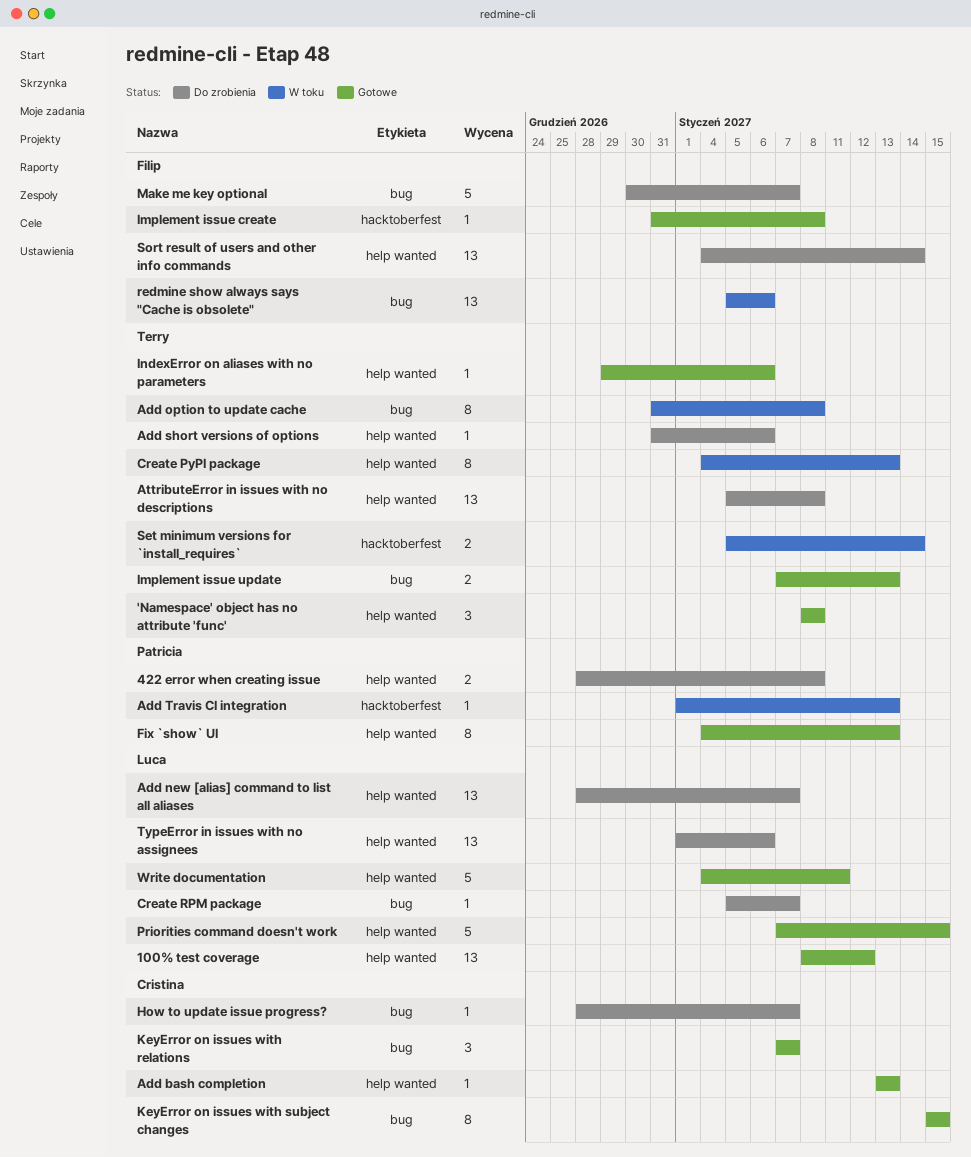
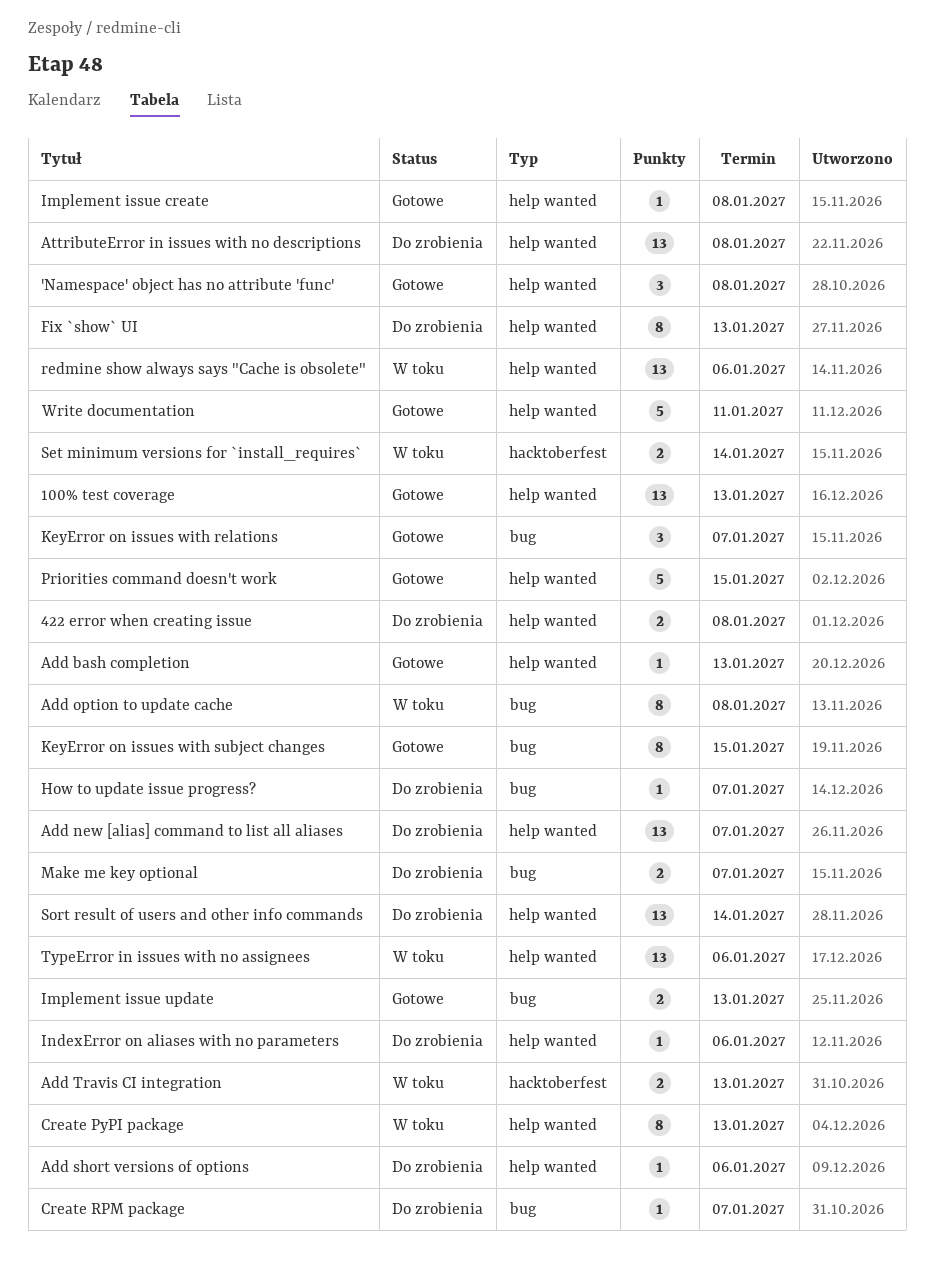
100% test coverage, due: Jan 12 -> Jan 13
Add Travis CI integration, estimate: 1 -> 2
Fix `show` UI, status: Gotowe -> Do zrobienia
Implement issue create, label: hacktoberfest -> help wanted
IndexError on aliases with no parameters, status: Gotowe -> Do zrobienia
Make me key optional, estimate: 5 -> 2
redmine show always says "Cache is obsolete", label: bug -> help wanted
TypeError in issues with no assignees, status: Do zrobienia -> W toku

